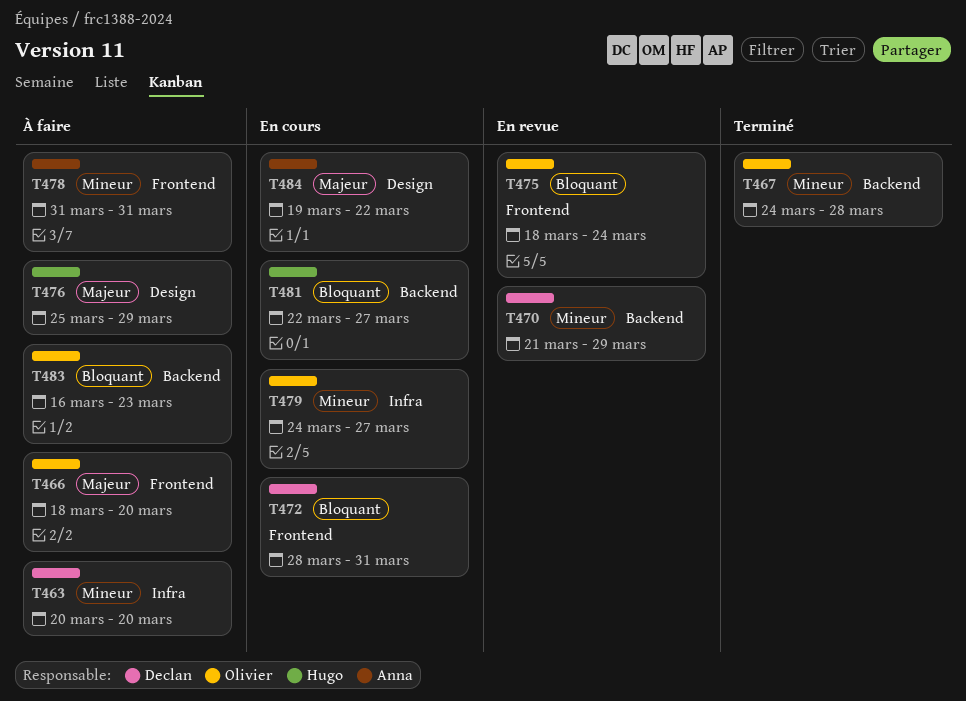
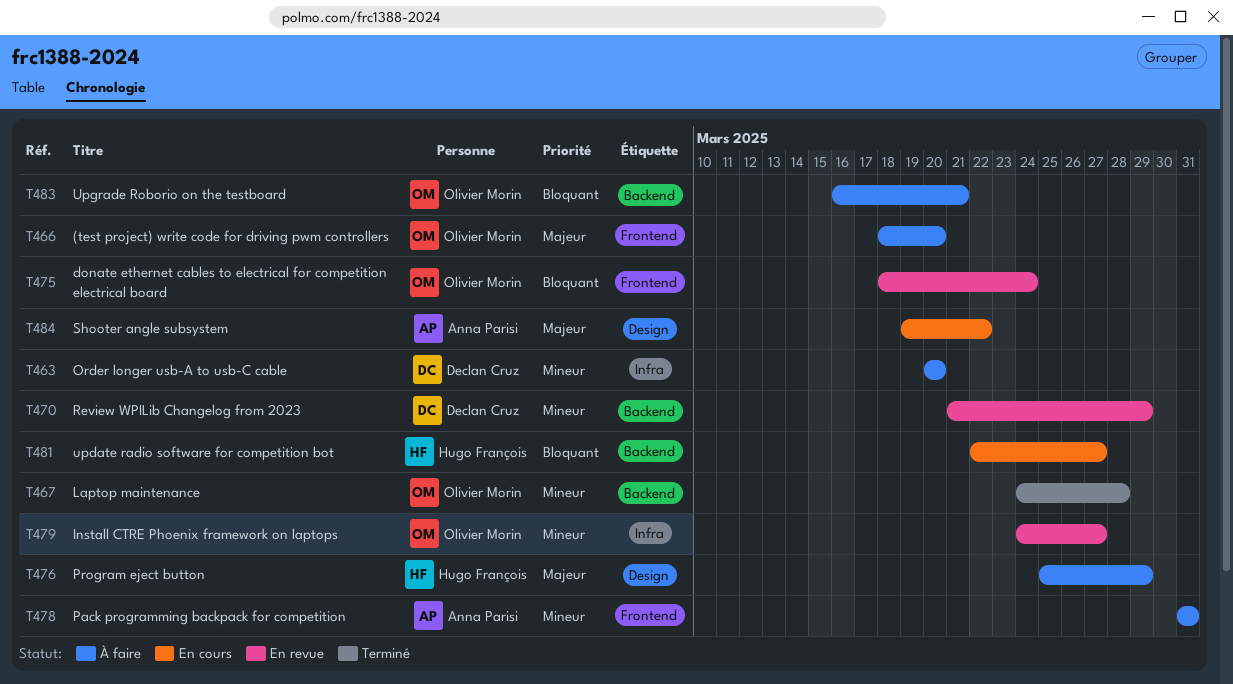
T472: present -> none
T479, status: En cours -> En revue
T483, due: Mar 23 -> Mar 21

